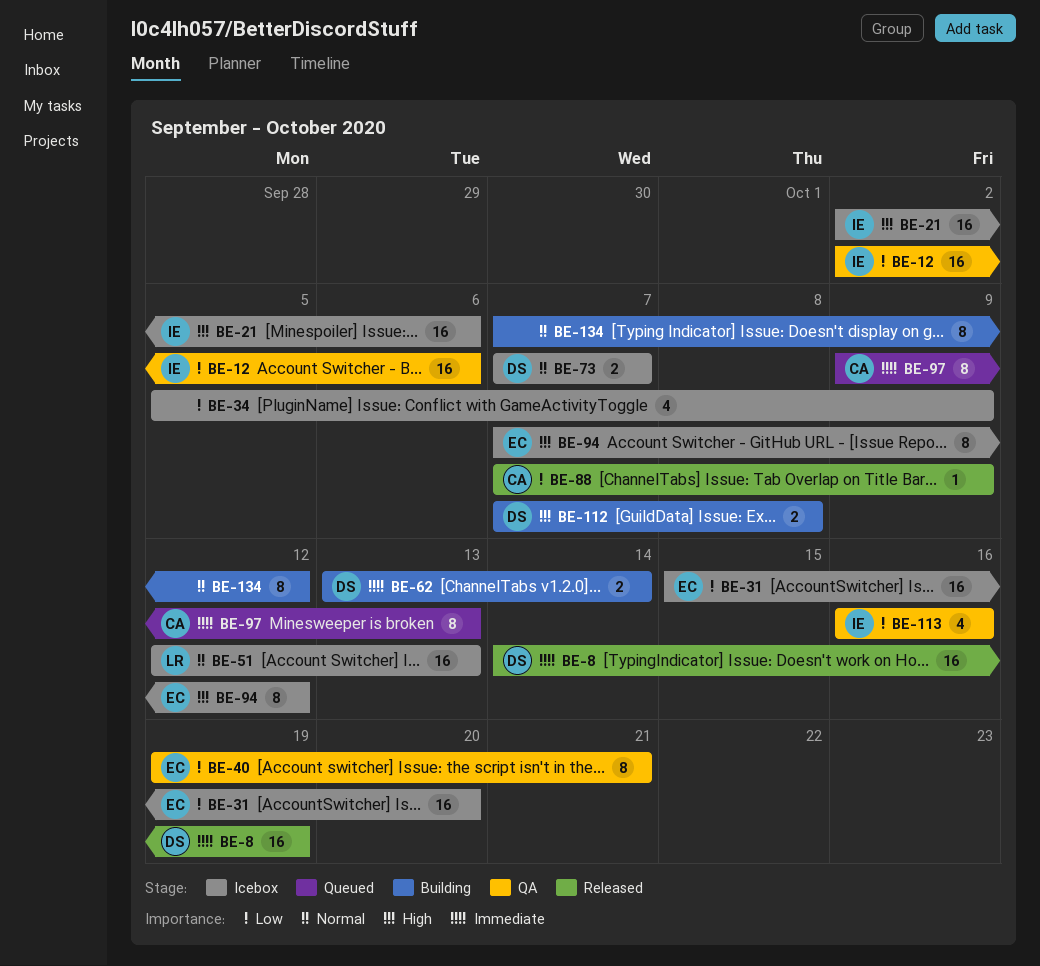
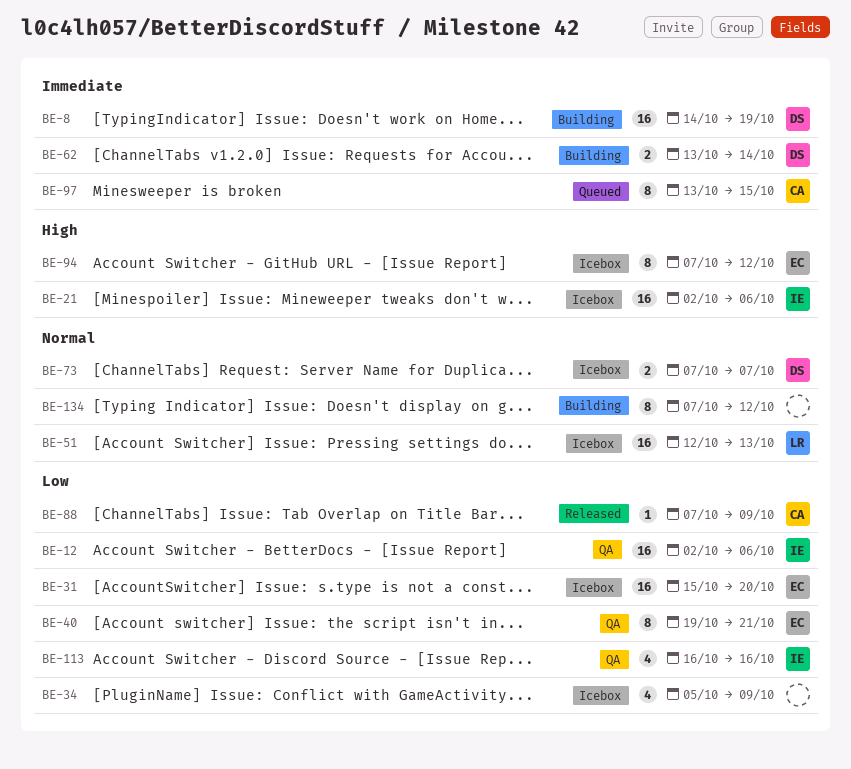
BE-8, status: Released -> Building
BE-97, start: Oct 9 -> Oct 13
BE-97, due: Oct 13 -> Oct 15
BE-112: present -> none

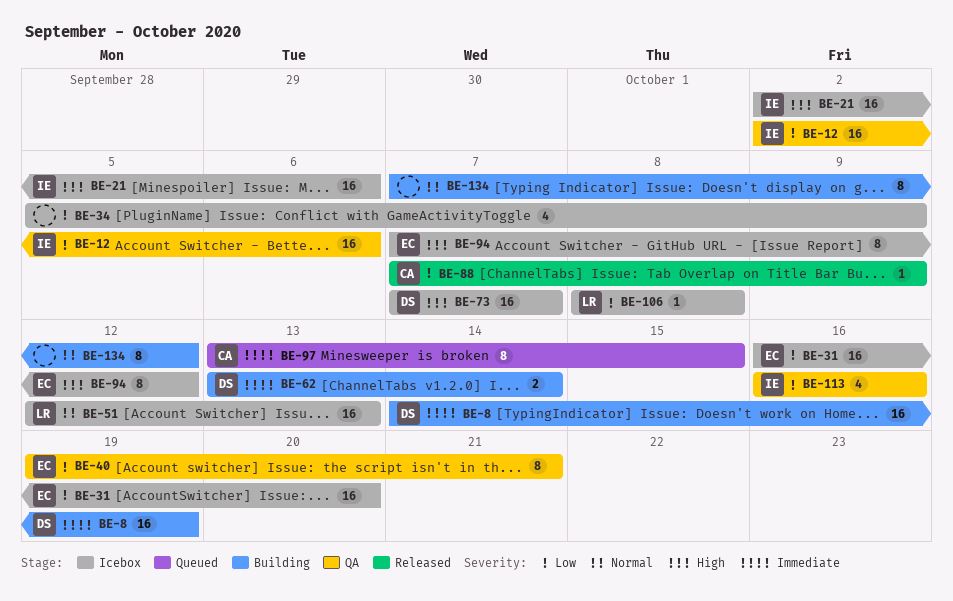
BE-31, start: Oct 15 -> Oct 16
BE-73, priority: Normal -> High
BE-73, estimate: 2 -> 16
BE-106: none -> present

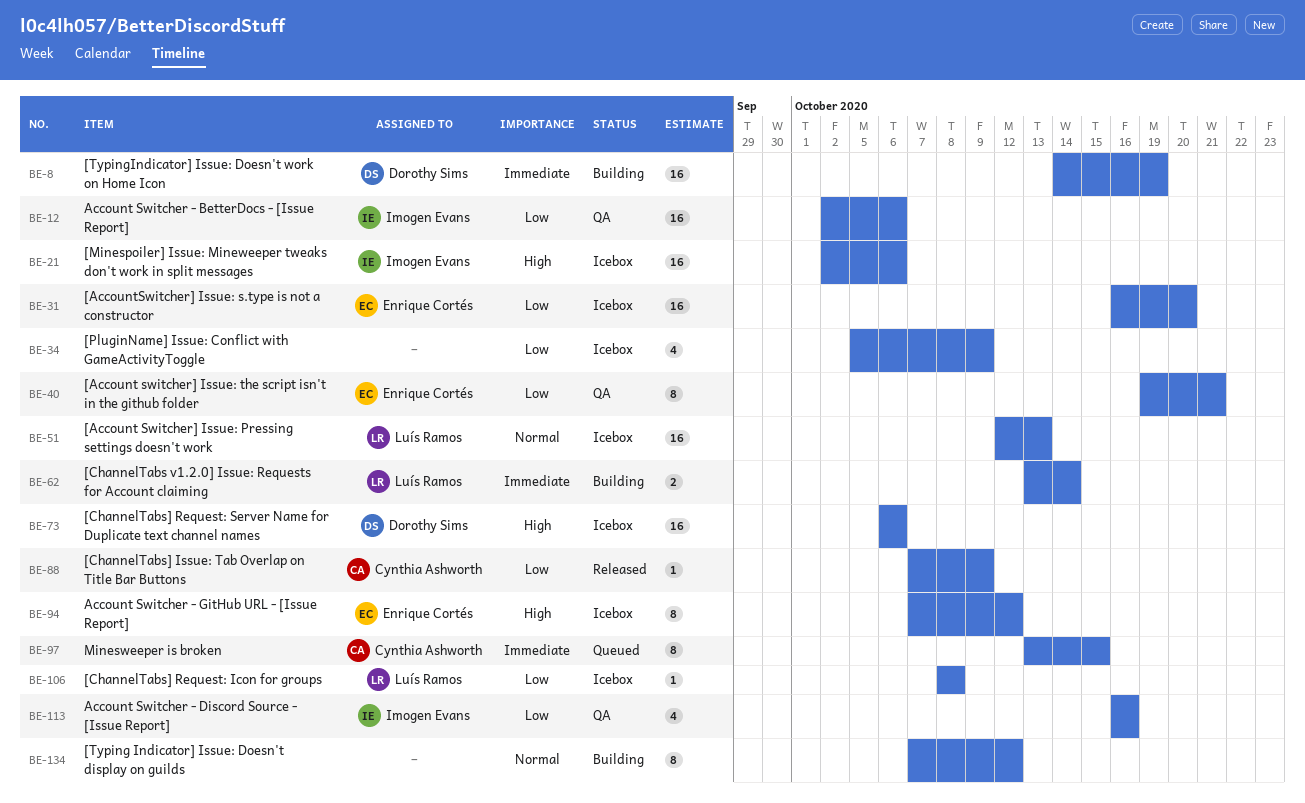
BE-62, owner: Dorothy Sims -> Luís Ramos
BE-73, start: Oct 7 -> Oct 6
BE-73, due: Oct 7 -> Oct 6

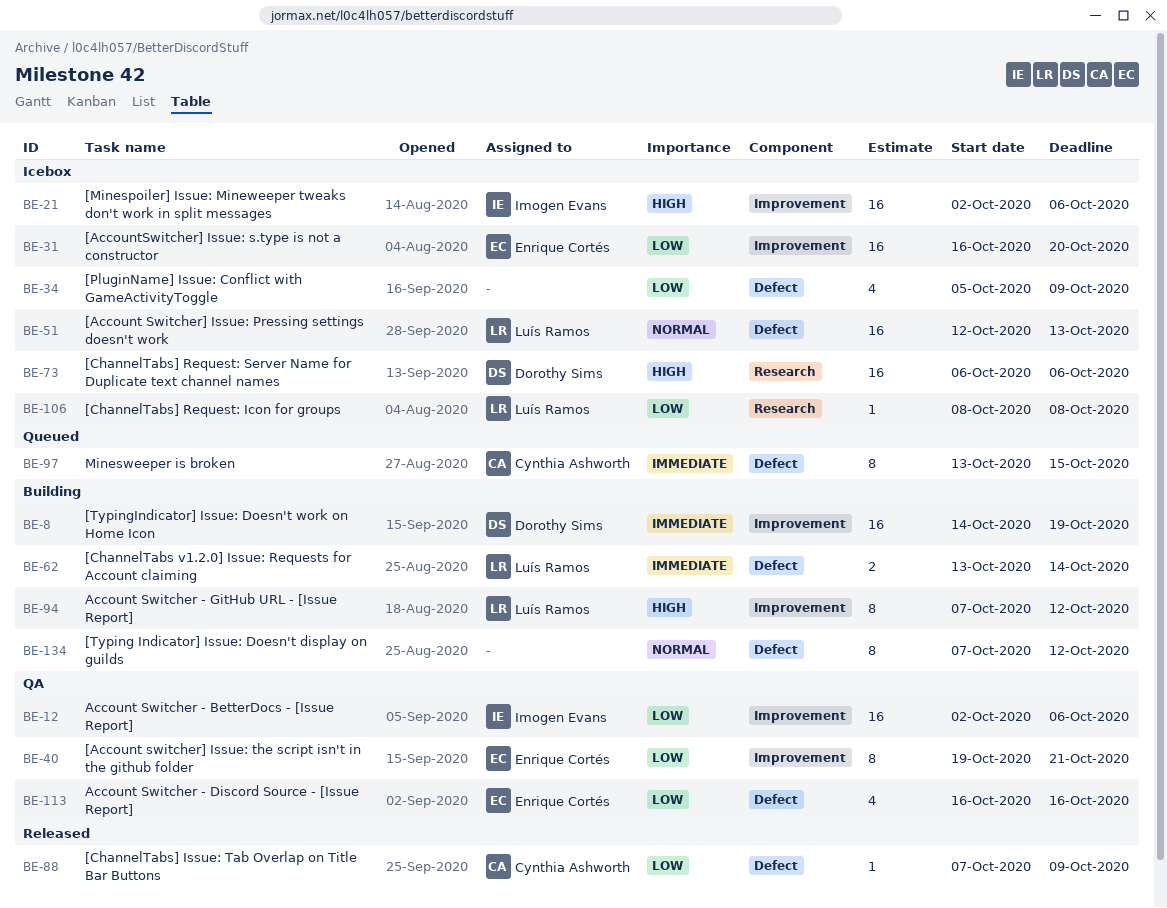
BE-94, status: Icebox -> Building
BE-94, owner: Enrique Cortés -> Luís Ramos
BE-113, owner: Imogen Evans -> Enrique Cortés

